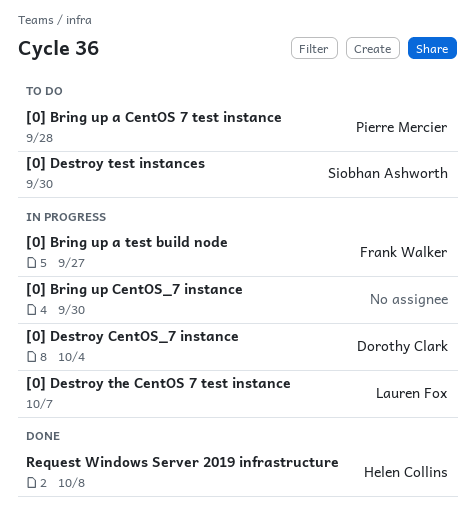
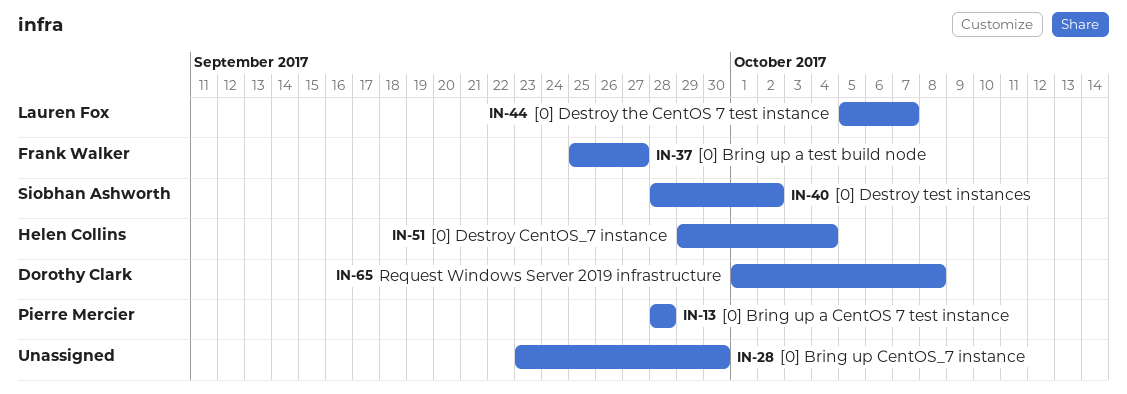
[0] Destroy CentOS_7 instance, owner: Dorothy Clark -> Helen Collins
[0] Destroy test instances, due: Sep 30 -> Oct 2
Request Windows Server 2019 infrastructure, owner: Helen Collins -> Dorothy Clark

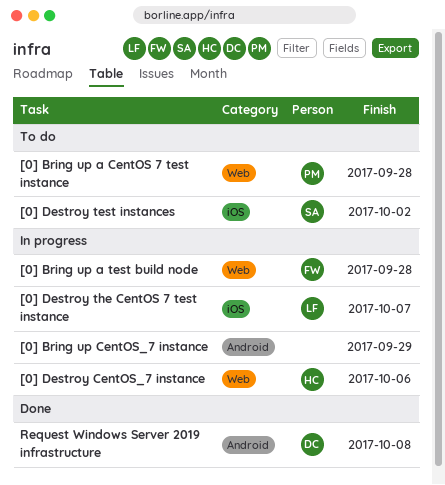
[0] Bring up a test build node, due: Sep 27 -> Sep 28
[0] Bring up CentOS_7 instance, due: Sep 30 -> Sep 29
[0] Destroy CentOS_7 instance, due: Oct 4 -> Oct 6

